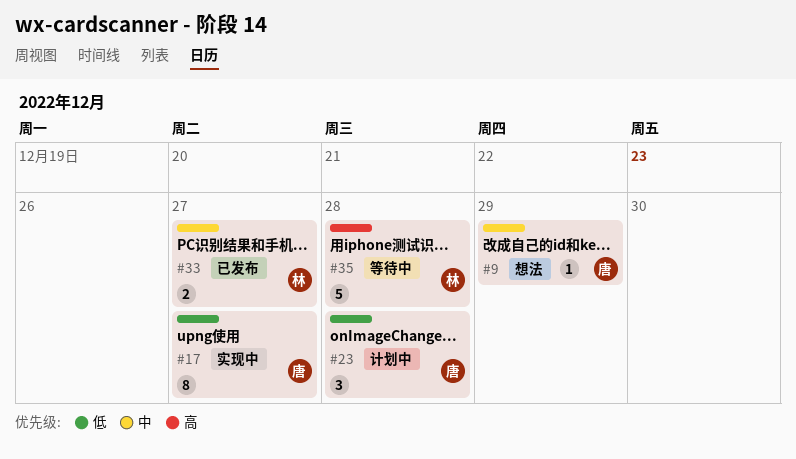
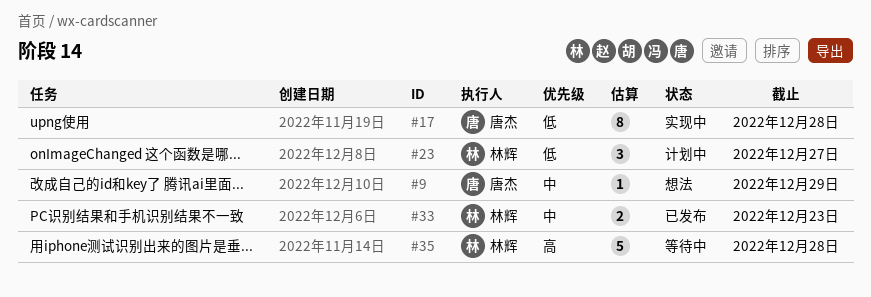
#17, due: Dec 27 -> Dec 28
#23, owner: 唐杰 -> 林辉
#23, due: Dec 28 -> Dec 27
#33, due: Dec 27 -> Dec 23

